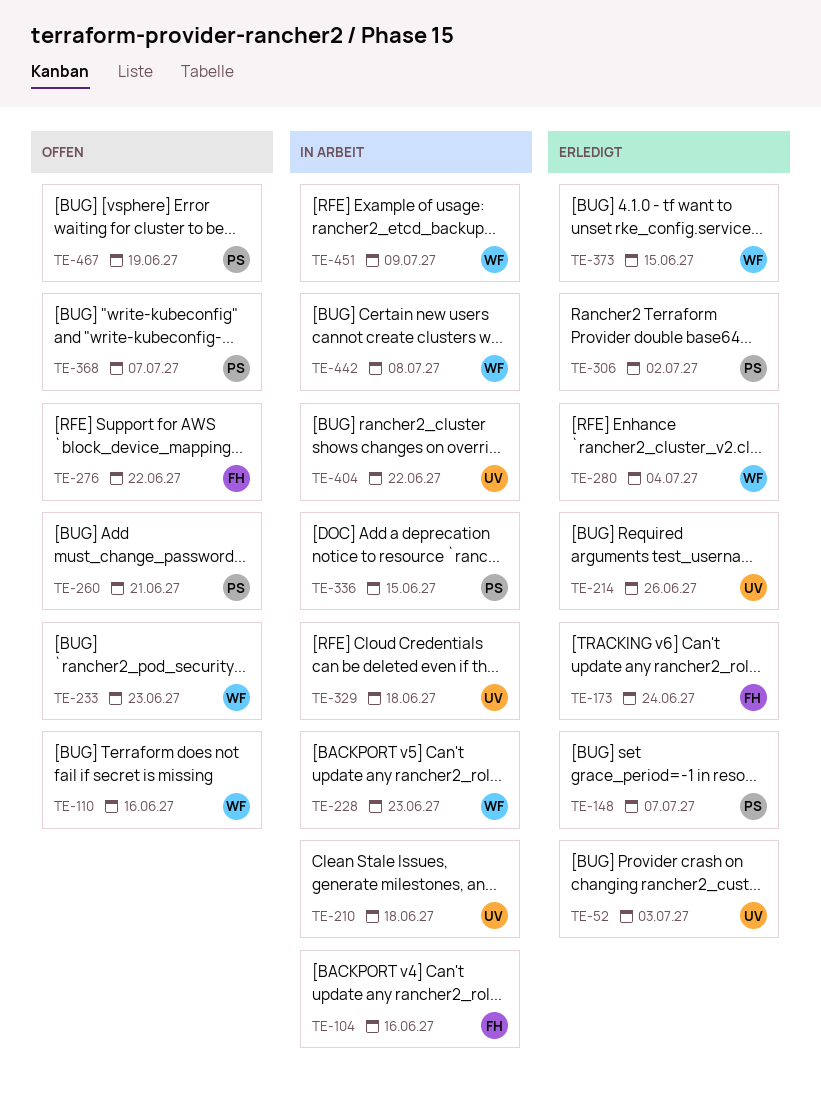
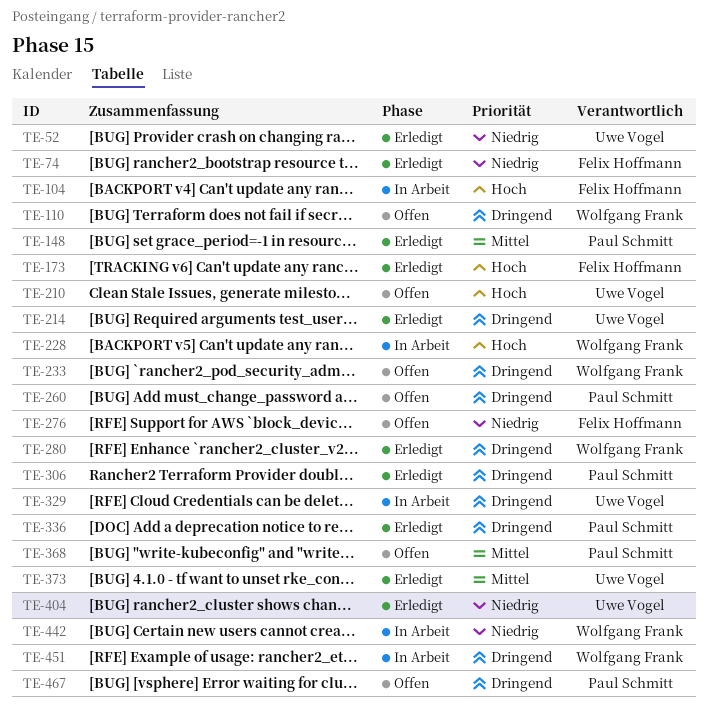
TE-74: none -> present
TE-210, status: In Arbeit -> Offen
TE-336, status: In Arbeit -> Erledigt
TE-373, owner: Wolfgang Frank -> Uwe Vogel
TE-404, status: In Arbeit -> Erledigt

